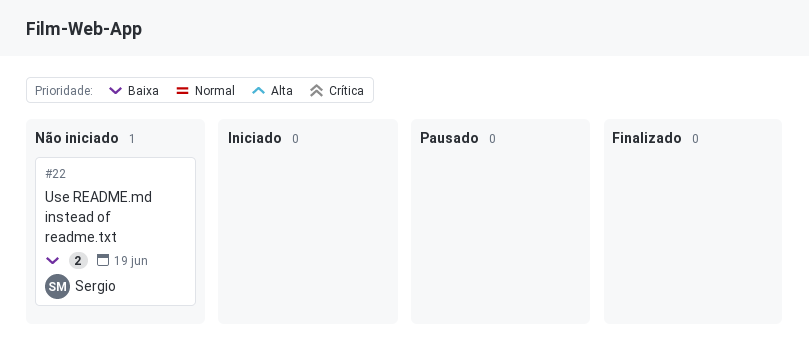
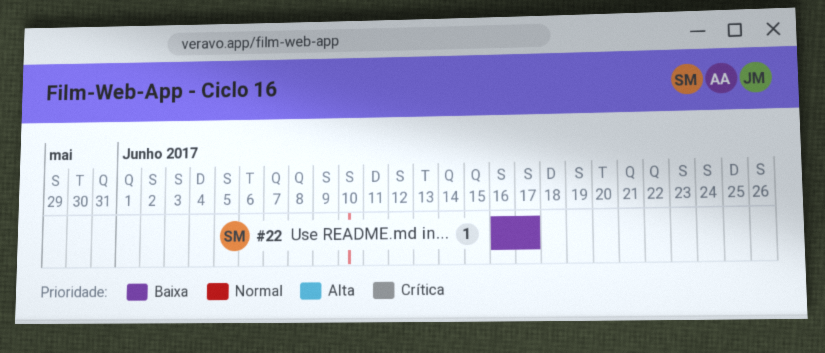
#22, estimate: 2 -> 1
#22, due: Jun 19 -> Jun 17

